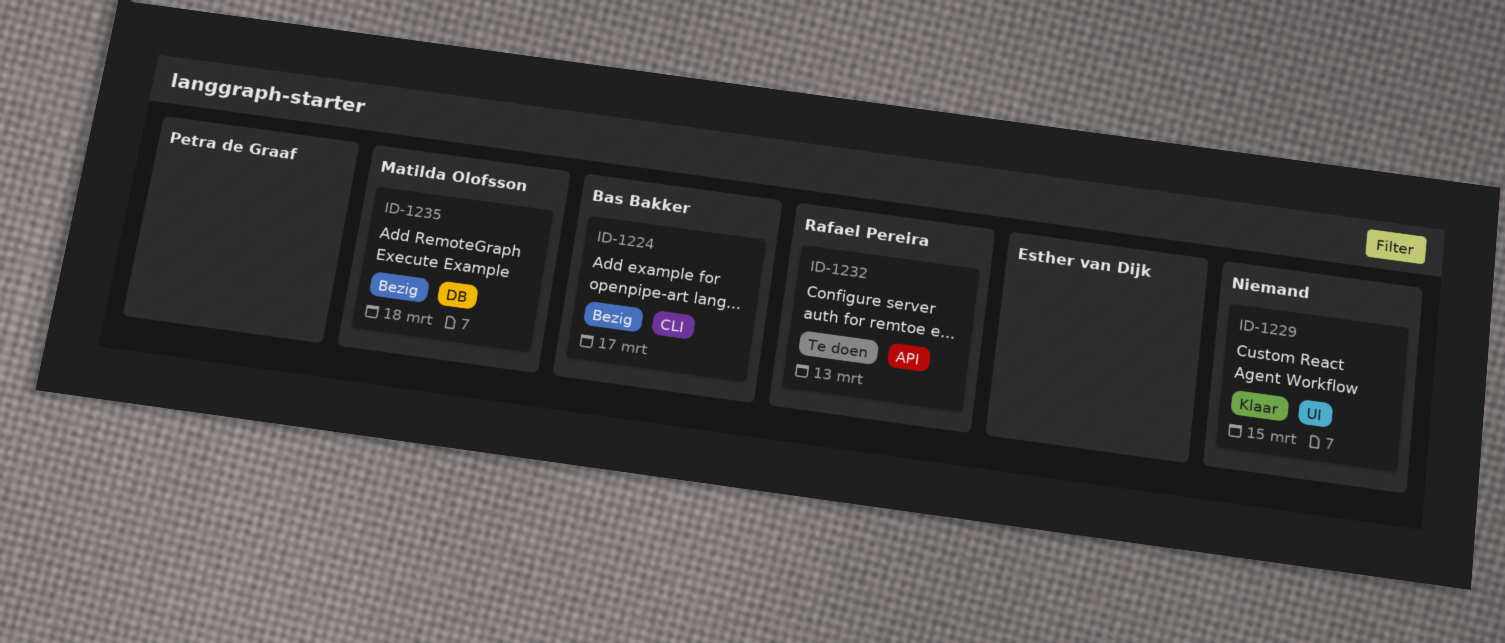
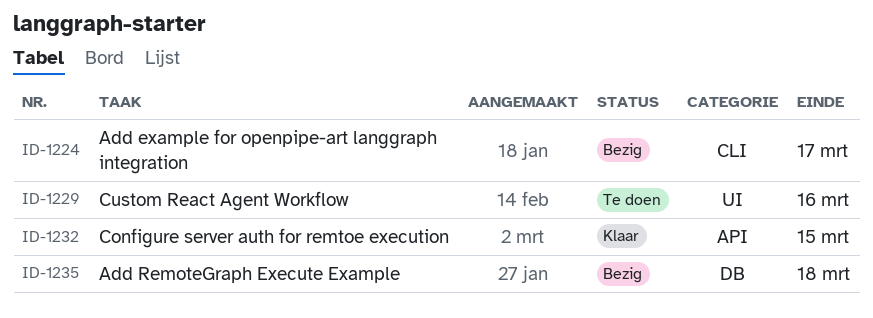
ID-1229, status: Klaar -> Te doen
ID-1229, due: Mar 15 -> Mar 16
ID-1232, status: Te doen -> Klaar
ID-1232, due: Mar 13 -> Mar 15

